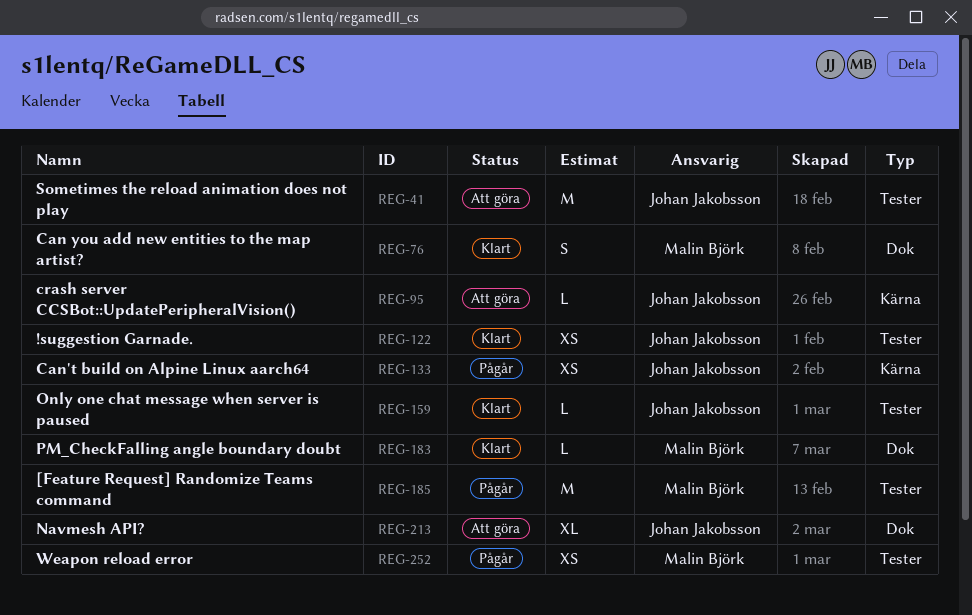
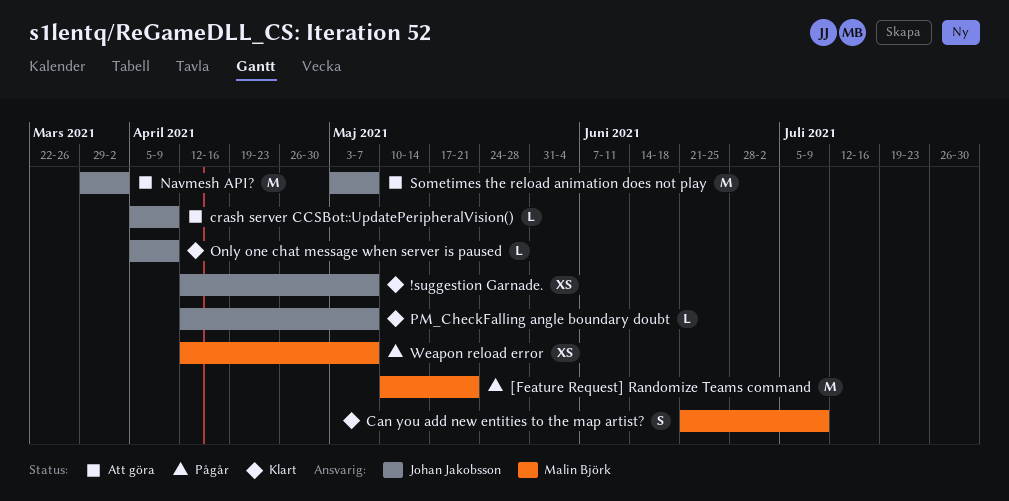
Can't build on Alpine Linux aarch64: present -> none
Navmesh API?, estimate: XL -> M
PM_CheckFalling angle boundary doubt, owner: Malin Björk -> Johan Jakobsson

